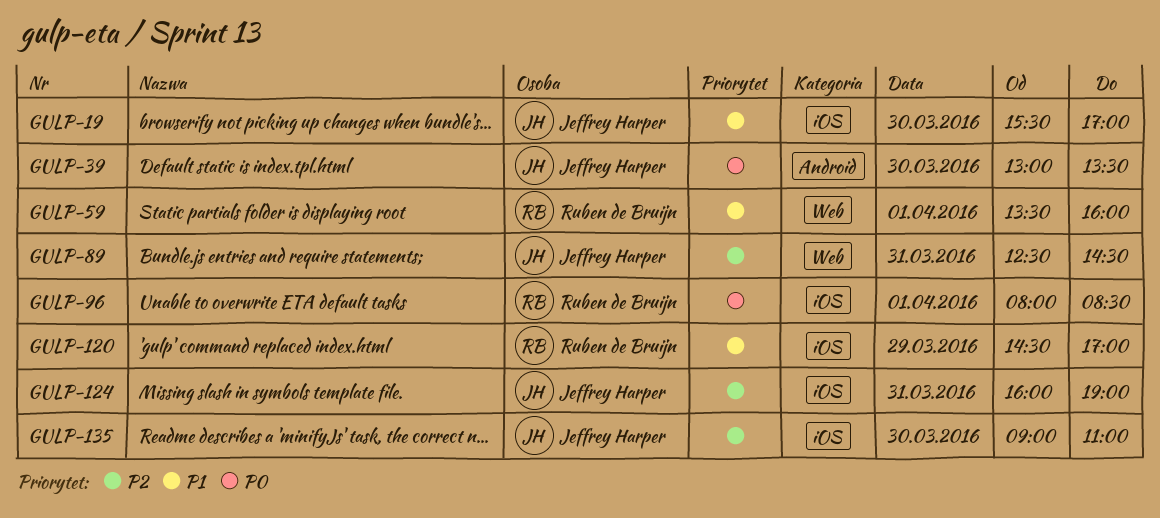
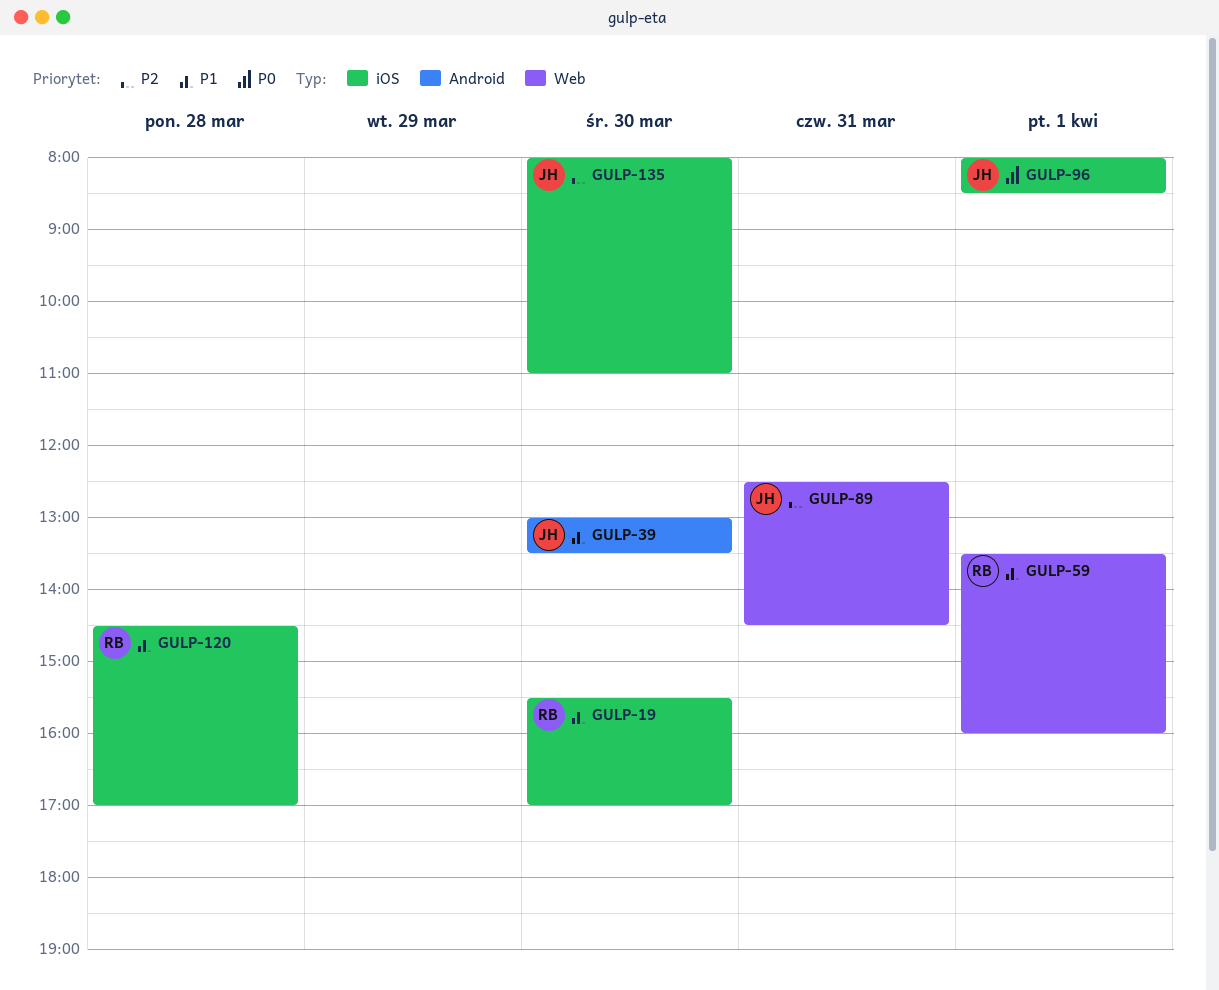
GULP-19, owner: Jeffrey Harper -> Ruben de Bruijn
GULP-39, priority: P0 -> P1
GULP-96, owner: Ruben de Bruijn -> Jeffrey Harper
GULP-120, day: Mar 29 -> Mar 28
GULP-124: present -> none
GULP-135, begins: 09:00 -> 08:00

